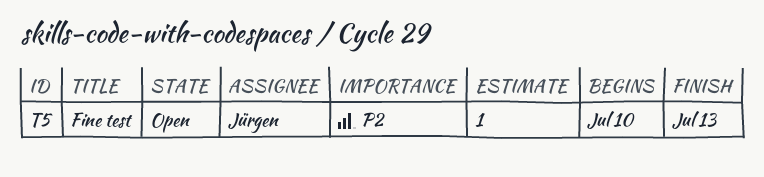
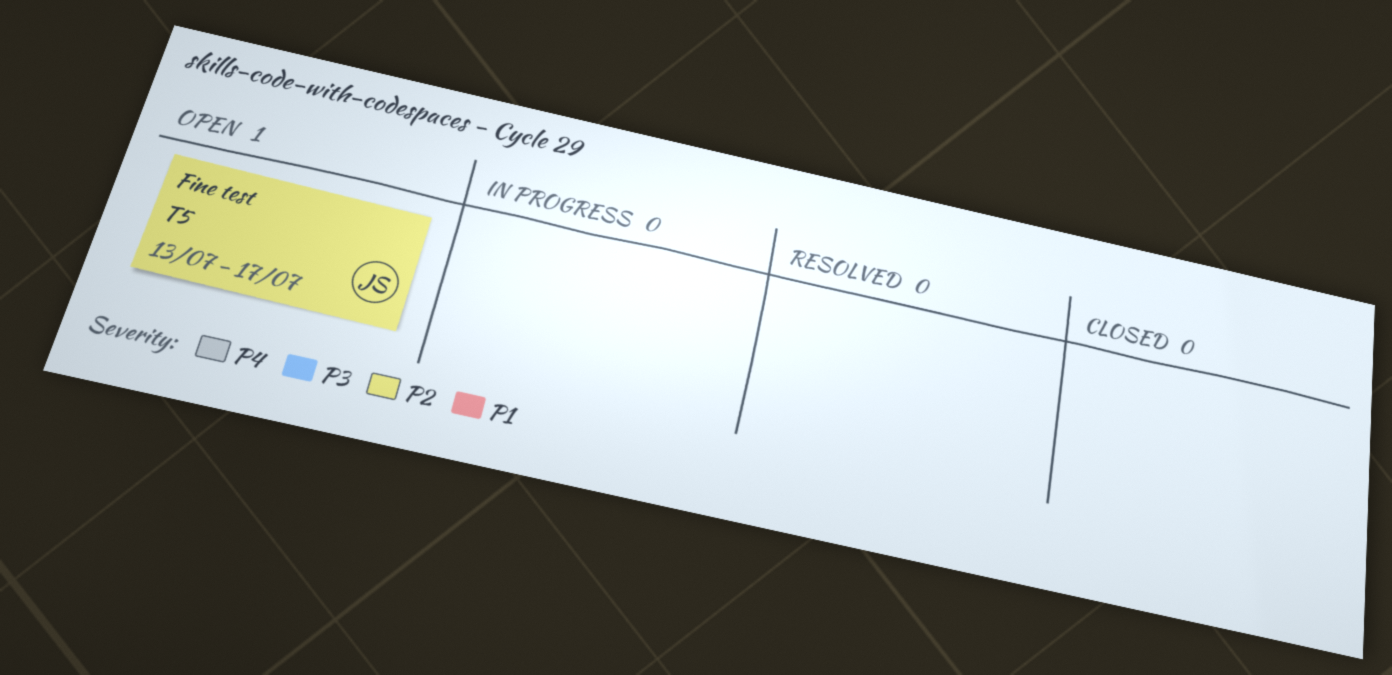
T5, start: Jul 10 -> Jul 13
T5, due: Jul 13 -> Jul 17

